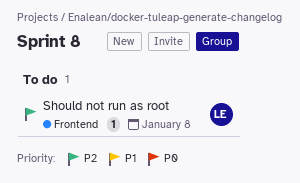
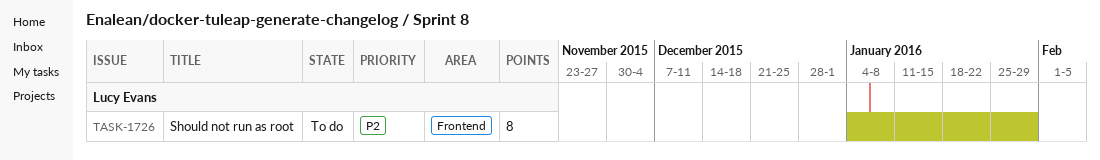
Should not run as root, estimate: 1 -> 8
Should not run as root, due: Jan 8 -> Jan 29

